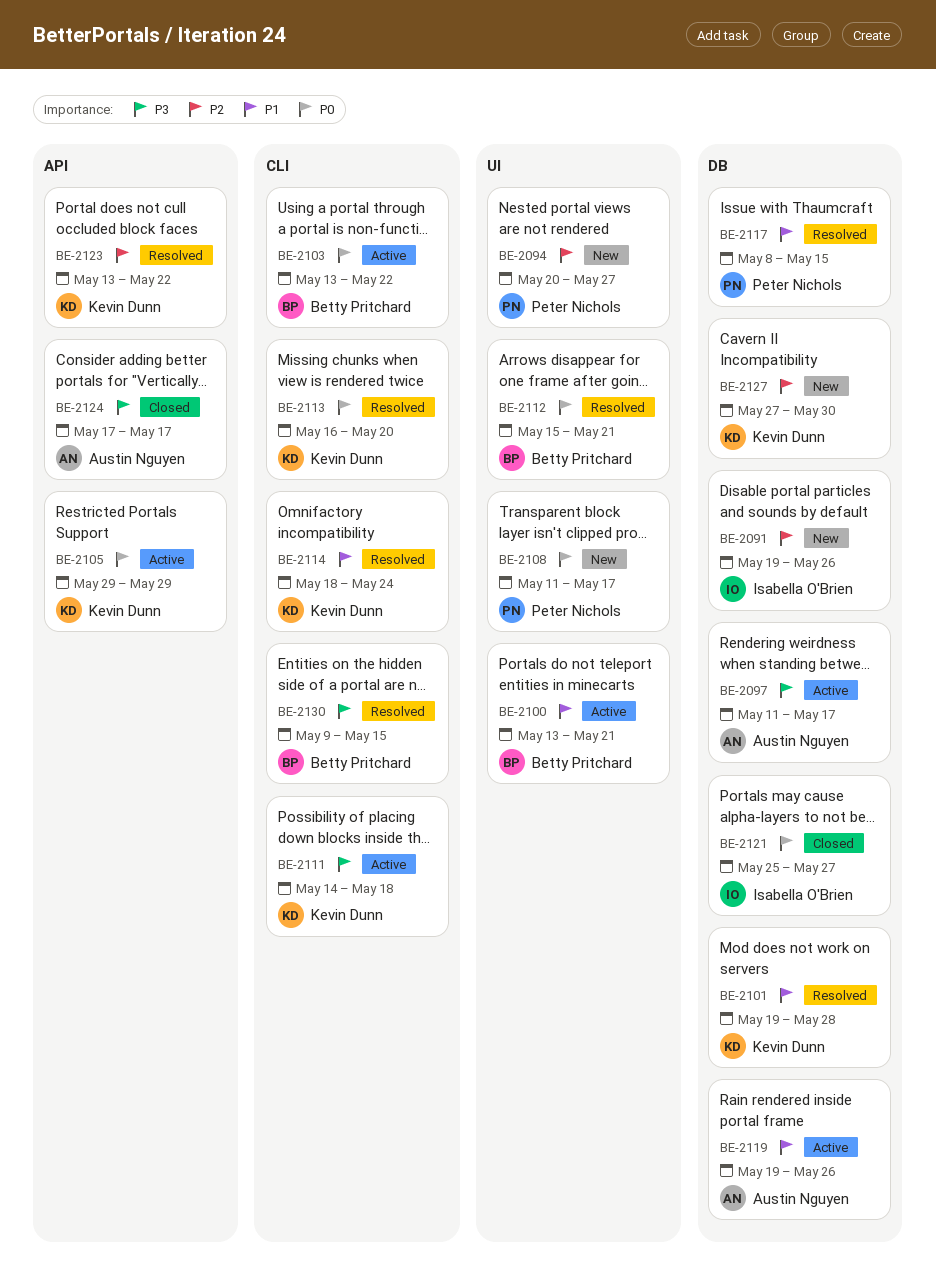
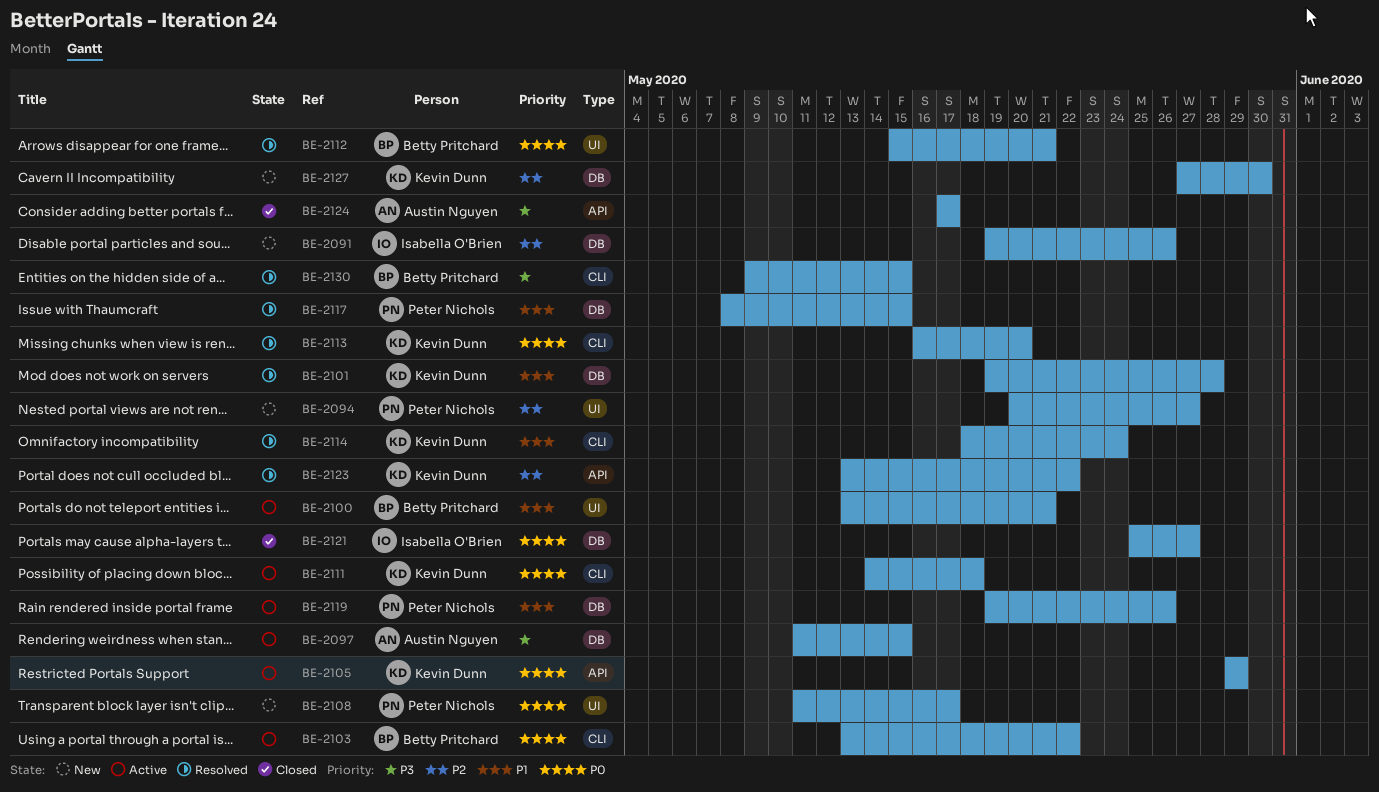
BE-2097, due: May 17 -> May 15
BE-2111, priority: P3 -> P0
BE-2119, owner: Austin Nguyen -> Peter Nichols

